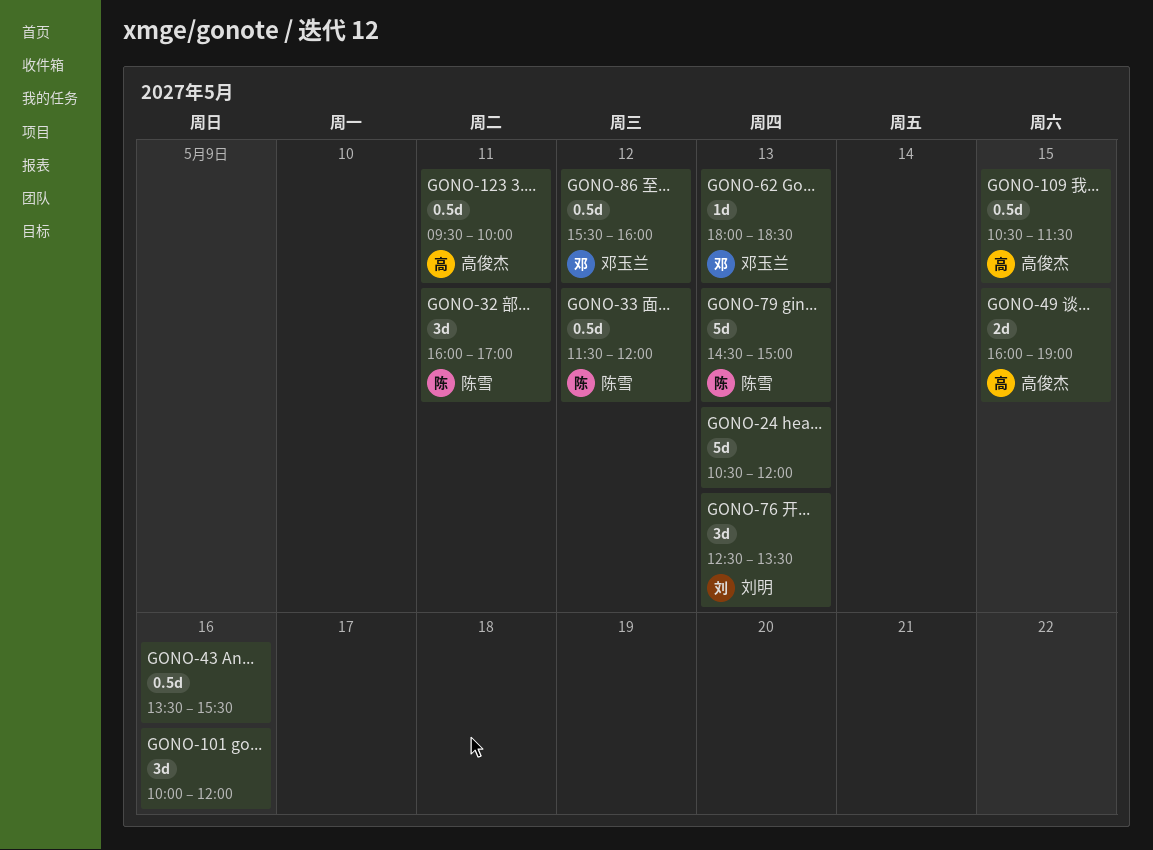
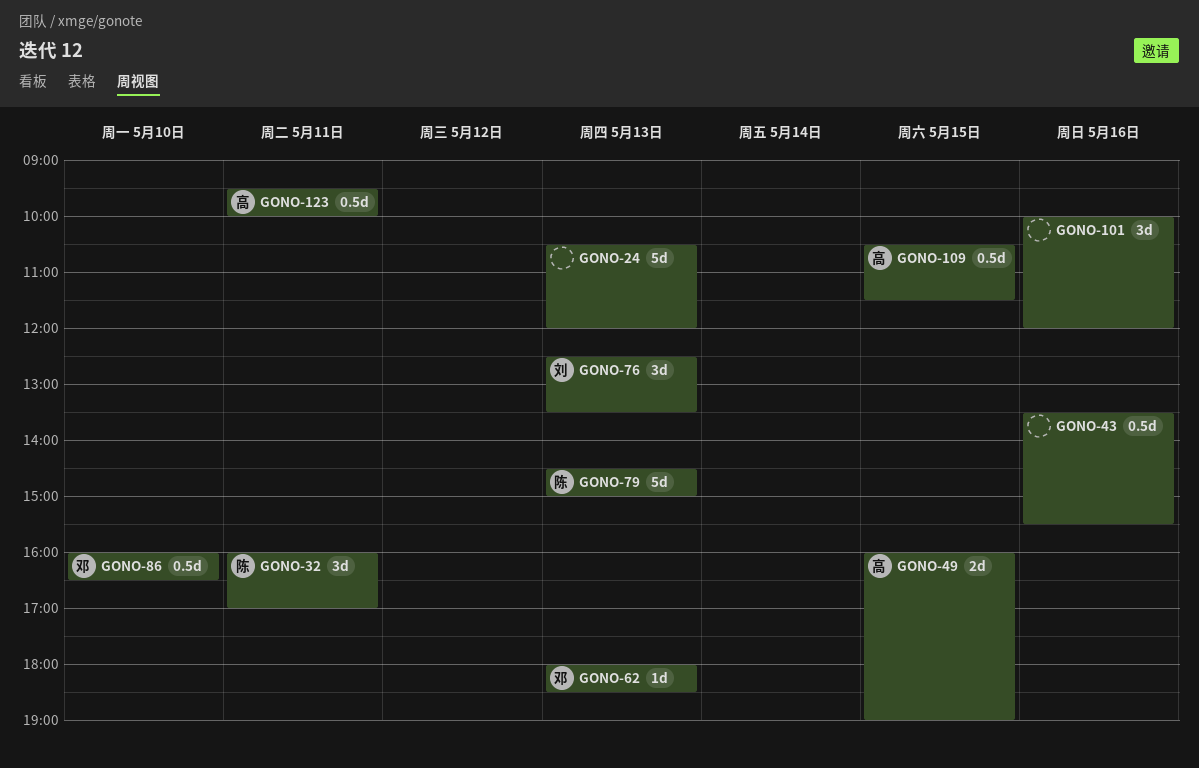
GONO-33: present -> none
GONO-86, day: May 12 -> May 10
GONO-86, begins: 15:30 -> 16:00
GONO-86, ends: 16:00 -> 16:30

